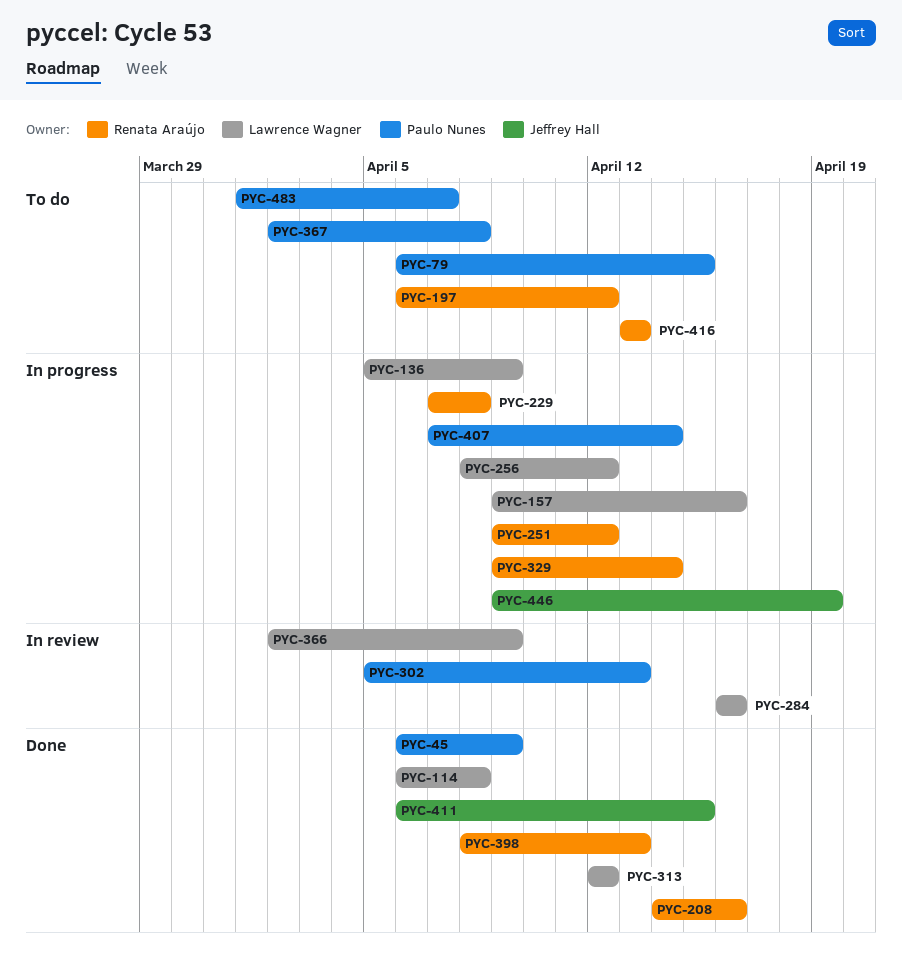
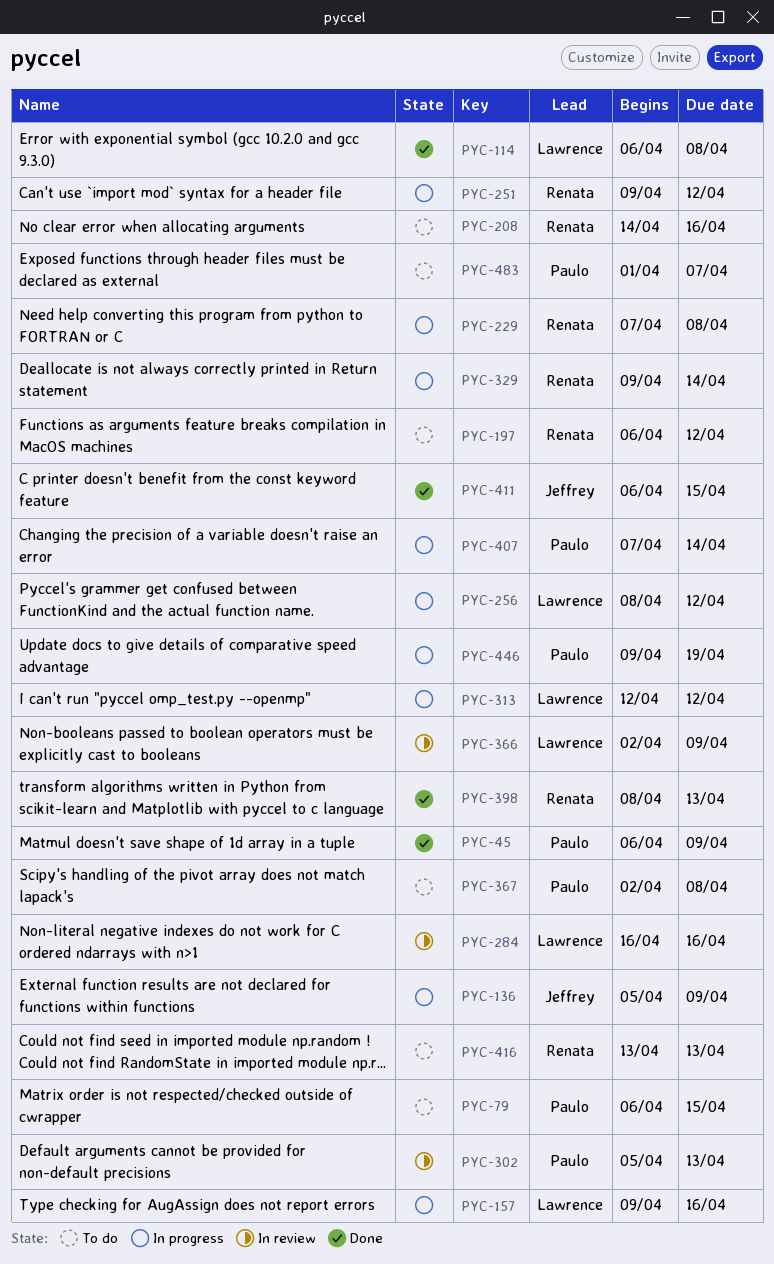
PYC-136, owner: Lawrence Wagner -> Jeffrey Hall
PYC-208, status: Done -> To do
PYC-313, status: Done -> In progress
PYC-446, owner: Jeffrey Hall -> Paulo Nunes

